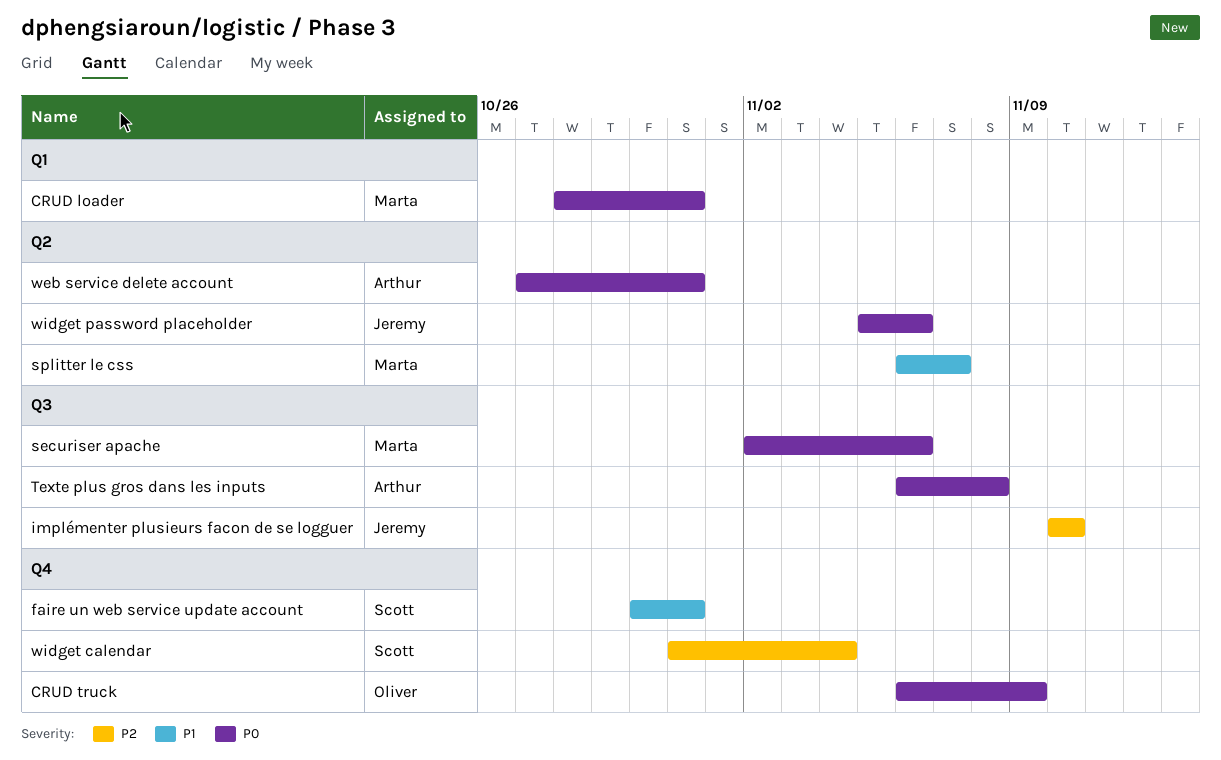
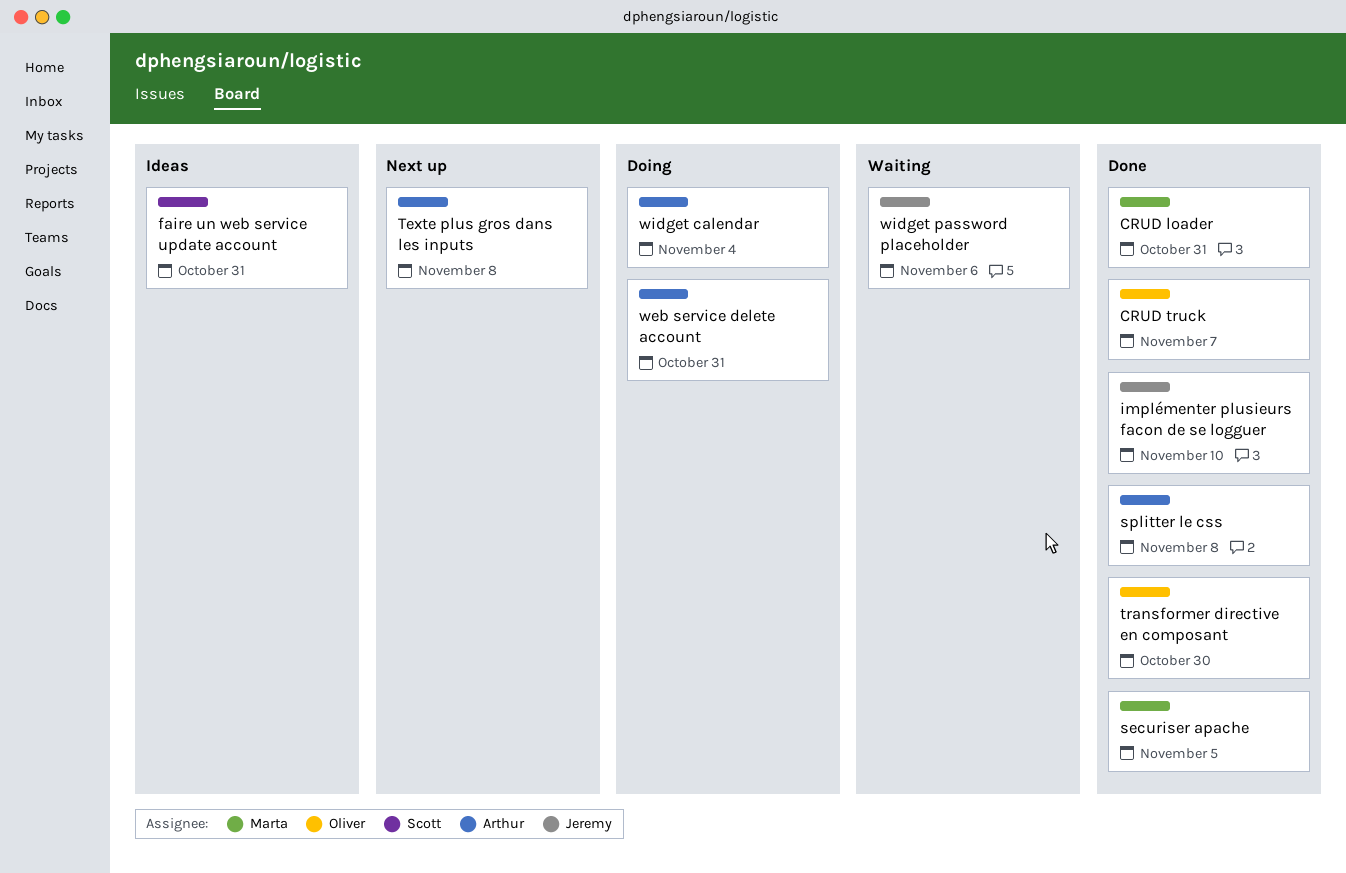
CRUD truck, due: Nov 9 -> Nov 7
securiser apache, due: Nov 6 -> Nov 5
splitter le css, owner: Marta -> Arthur
splitter le css, due: Nov 7 -> Nov 8
transformer directive en composant: none -> present
widget calendar, owner: Scott -> Arthur

